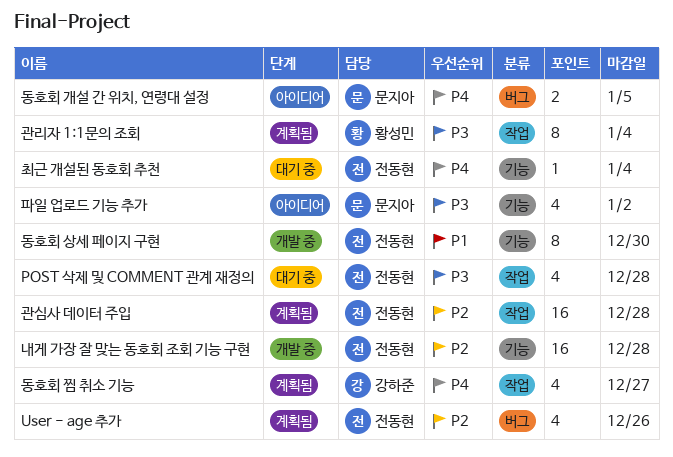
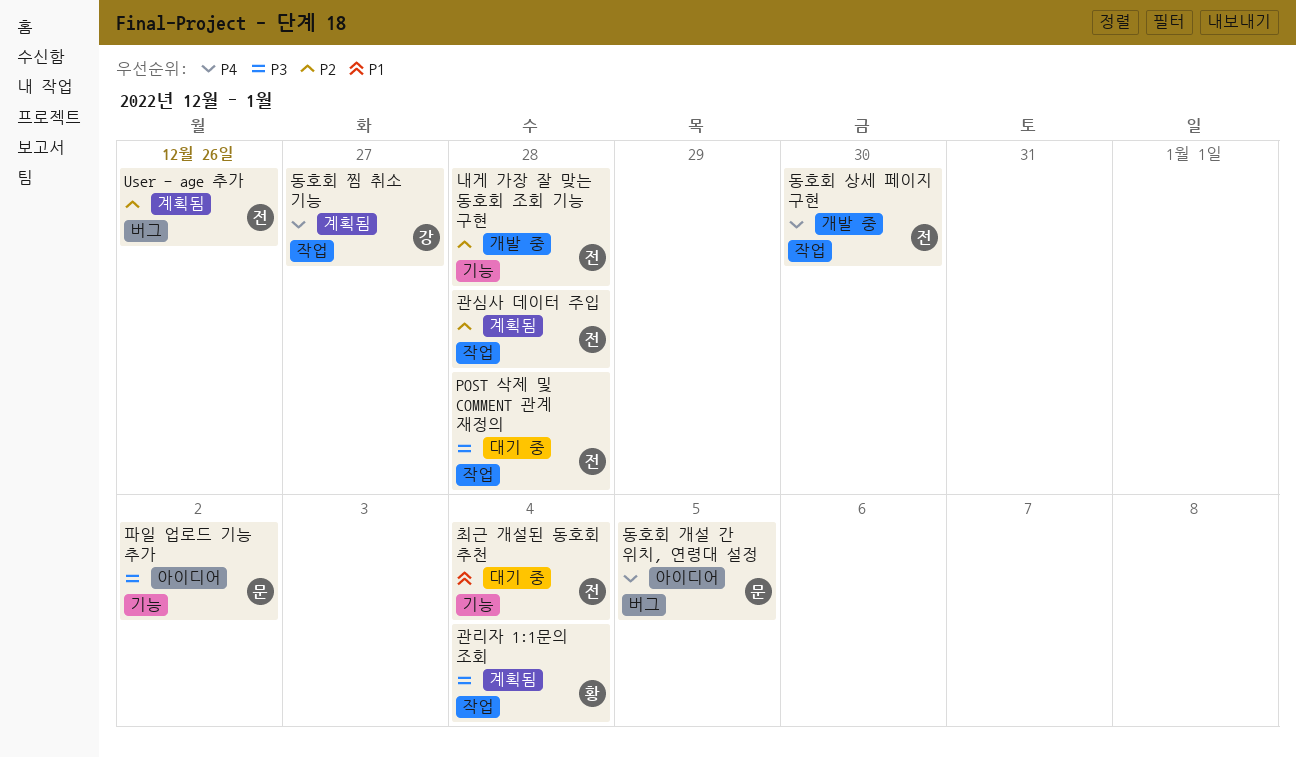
동호회 상세 페이지 구현, priority: P1 -> P4
동호회 상세 페이지 구현, label: 기능 -> 작업
최근 개설된 동호회 추천, priority: P4 -> P1

